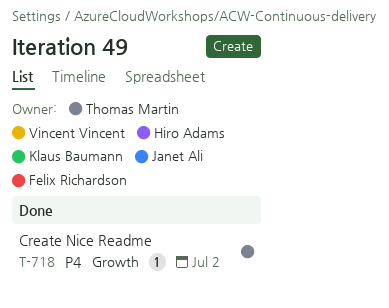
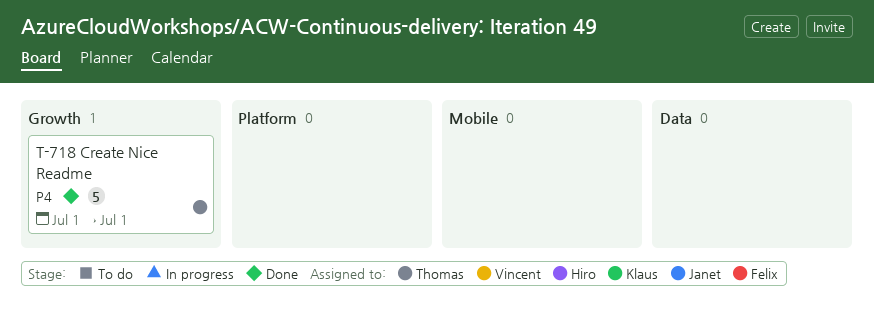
T-718, estimate: 1 -> 5
T-718, due: Jul 2 -> Jul 1

